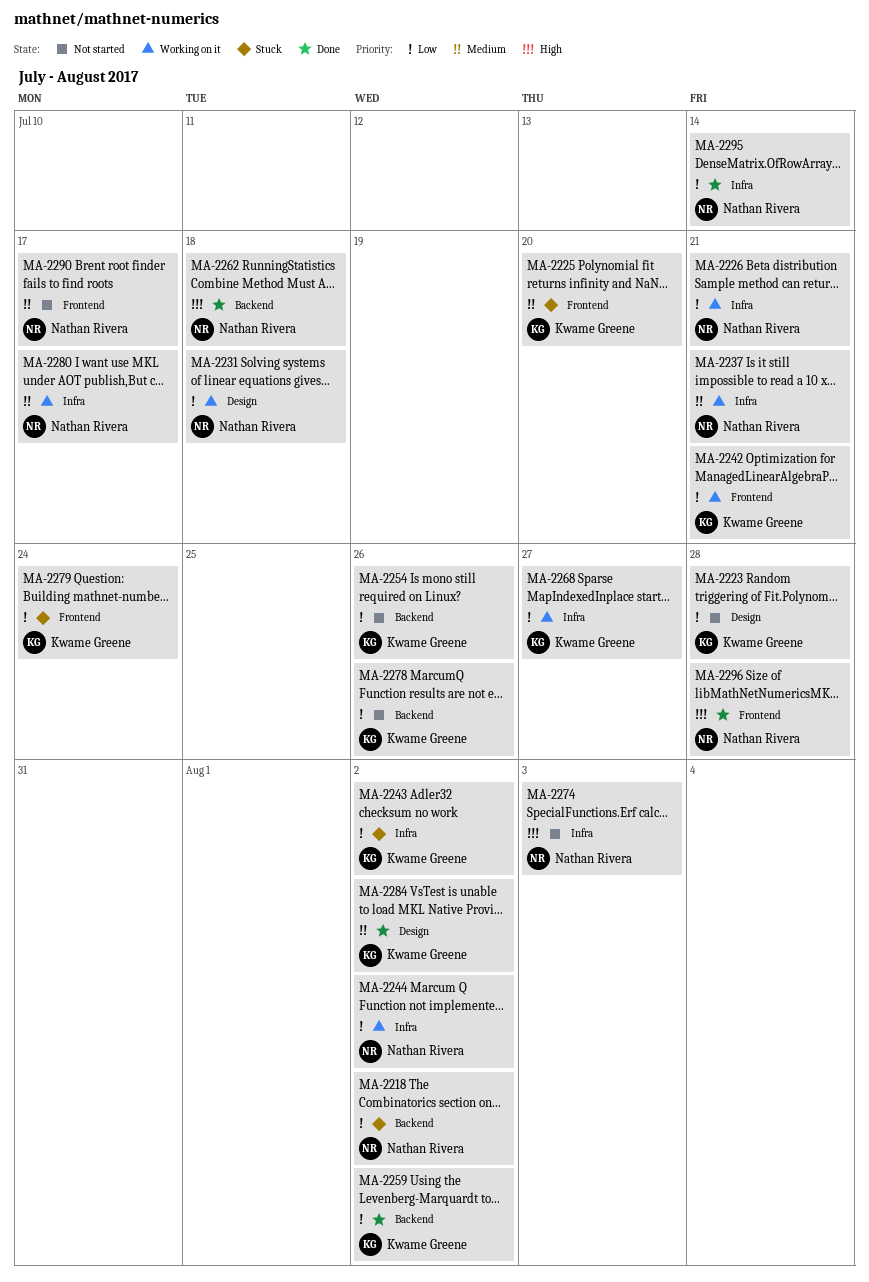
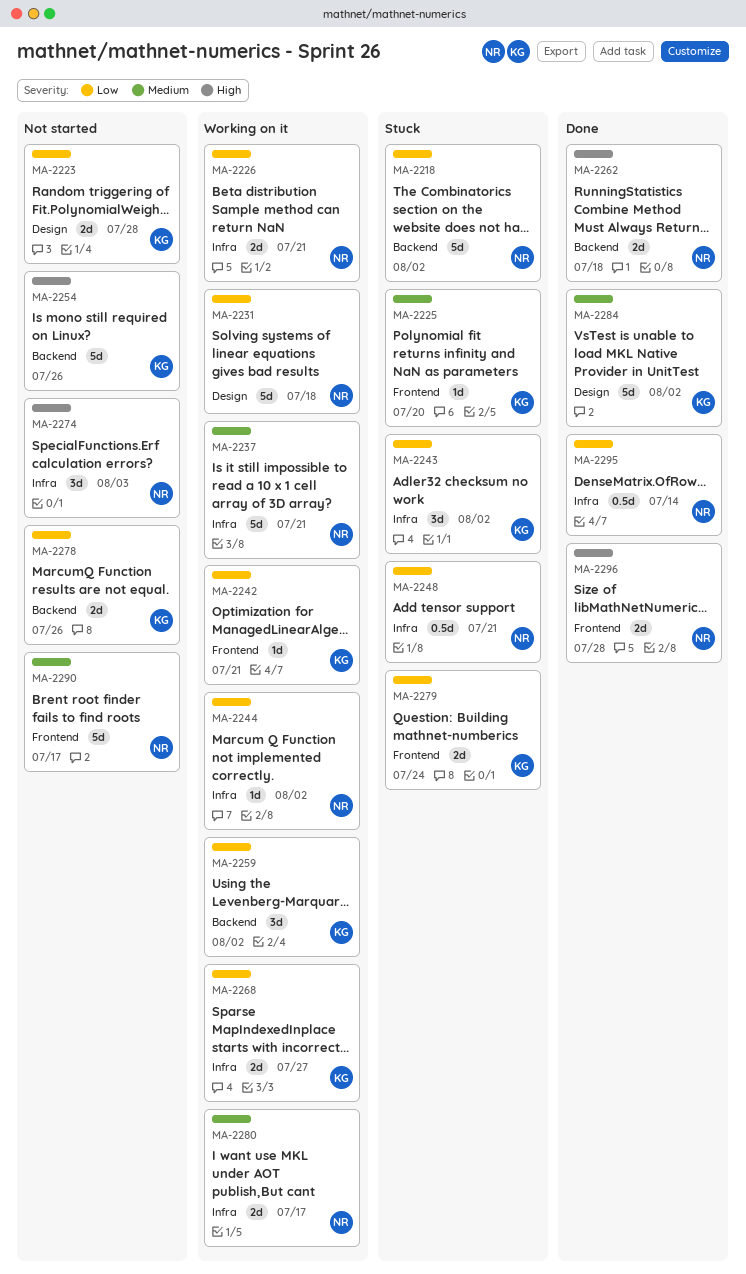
MA-2248: none -> present
MA-2254, priority: Low -> High
MA-2259, status: Done -> Working on it

